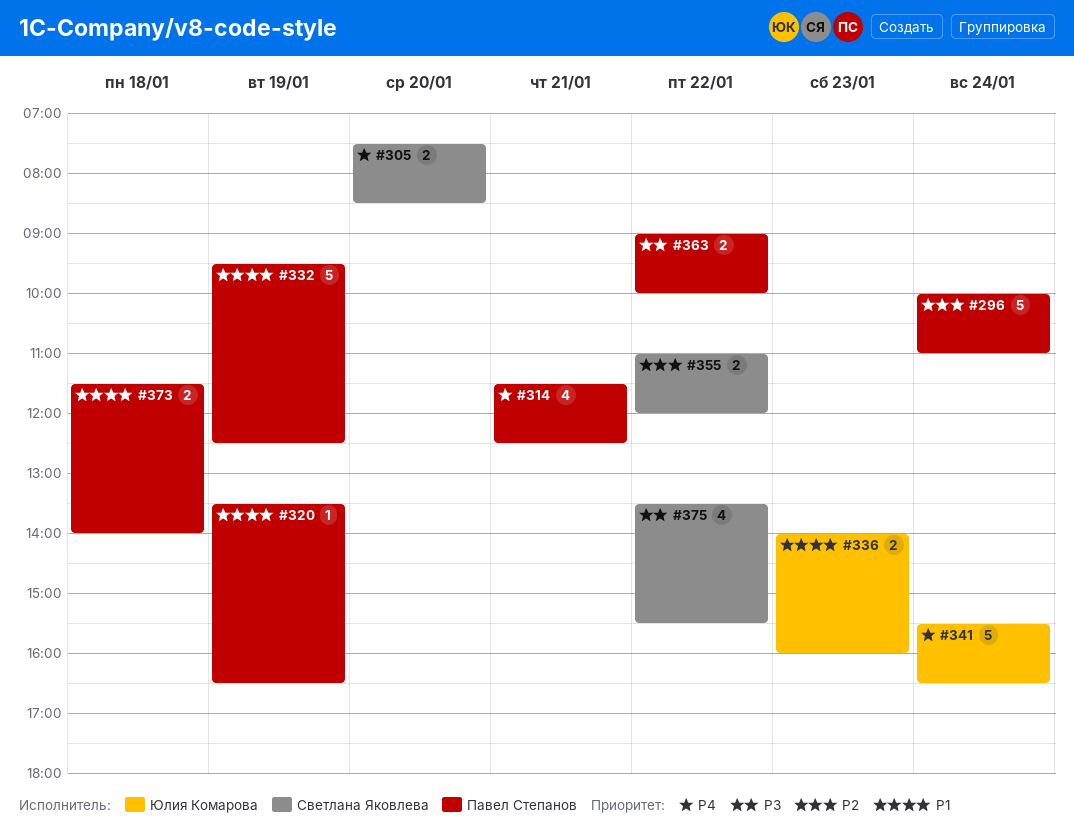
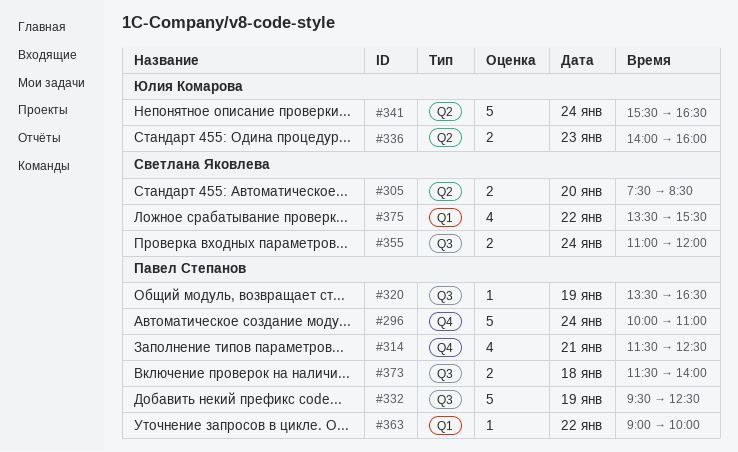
#355, day: Jan 22 -> Jan 24
#363, estimate: 2 -> 1

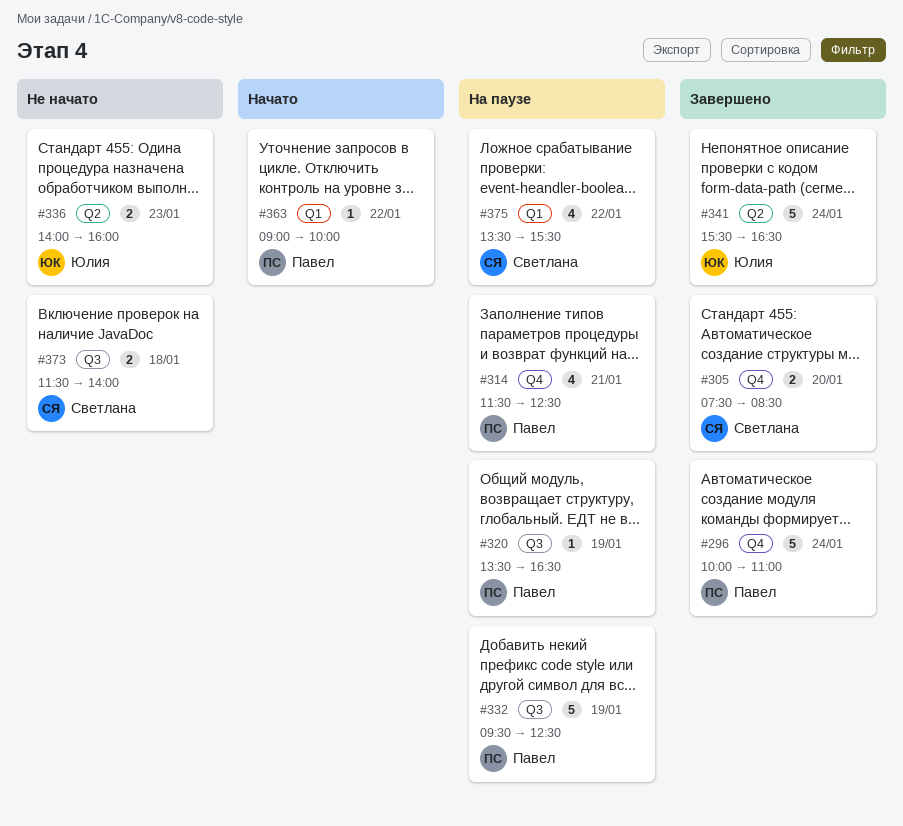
#305, label: Q2 -> Q4
#355: present -> none
#373, owner: Павел Степанов -> Светлана Яковлева

